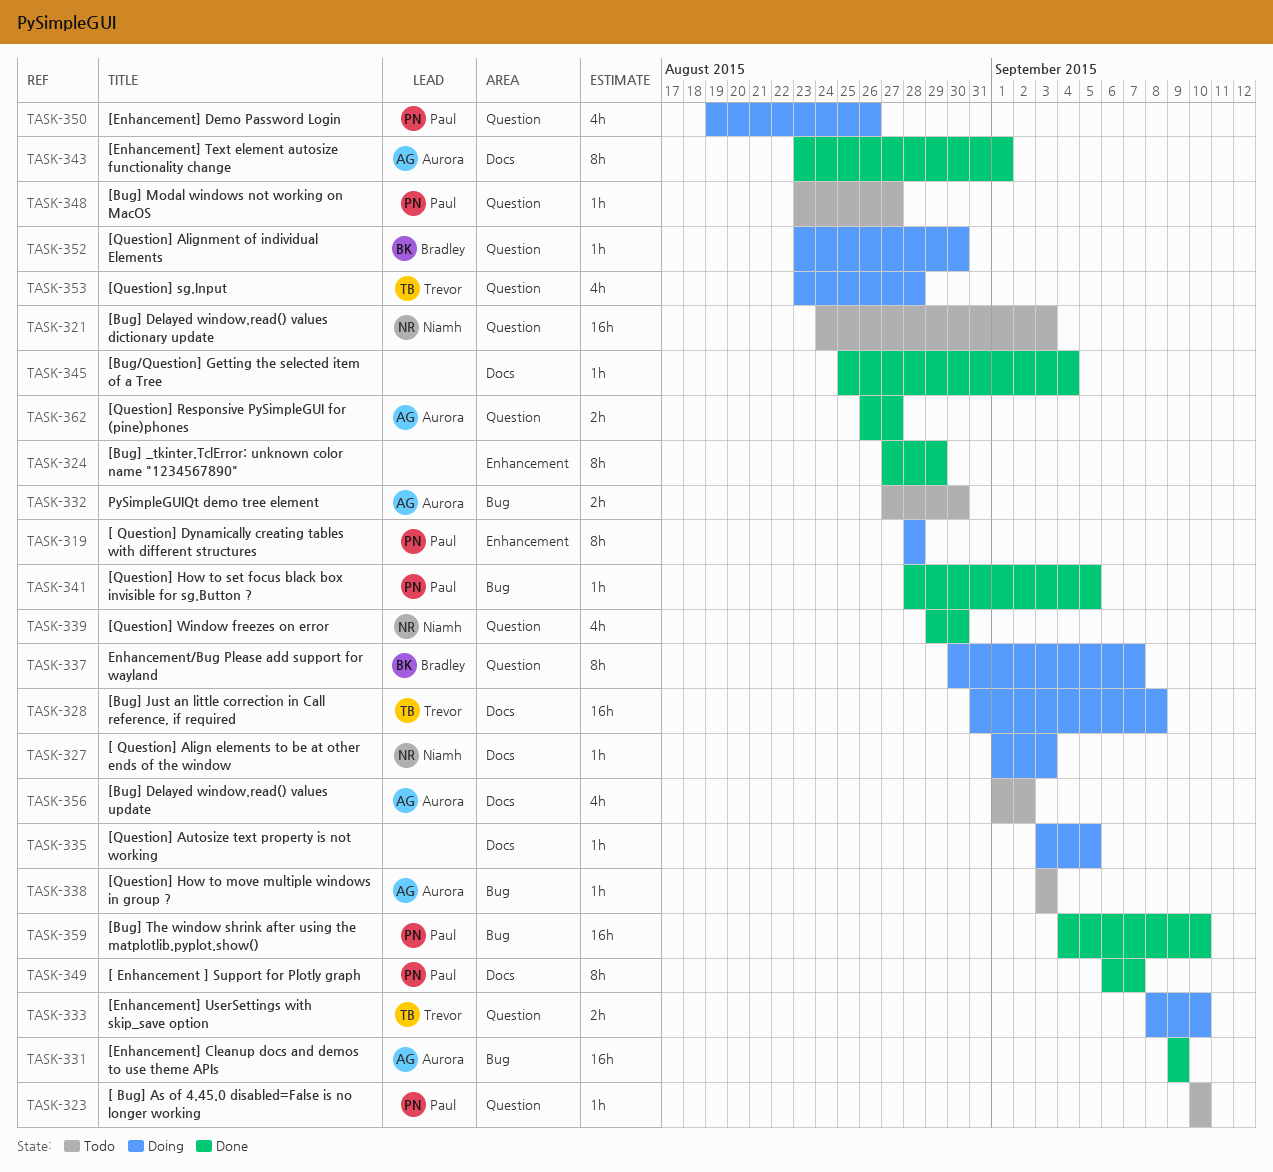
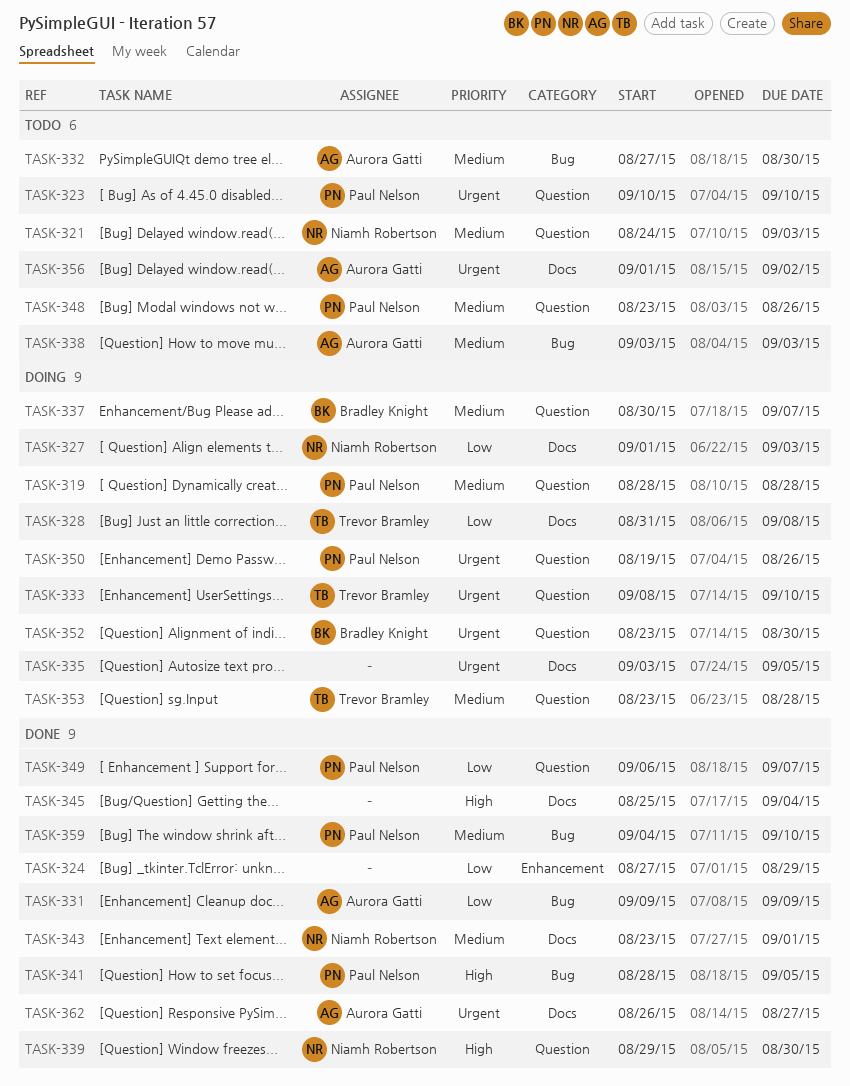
TASK-319, label: Enhancement -> Question
TASK-343, owner: Aurora Gatti -> Niamh Robertson
TASK-348, due: Aug 27 -> Aug 26
TASK-349, label: Docs -> Question
TASK-362, label: Question -> Docs

